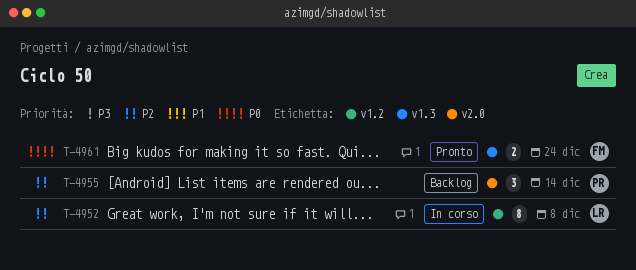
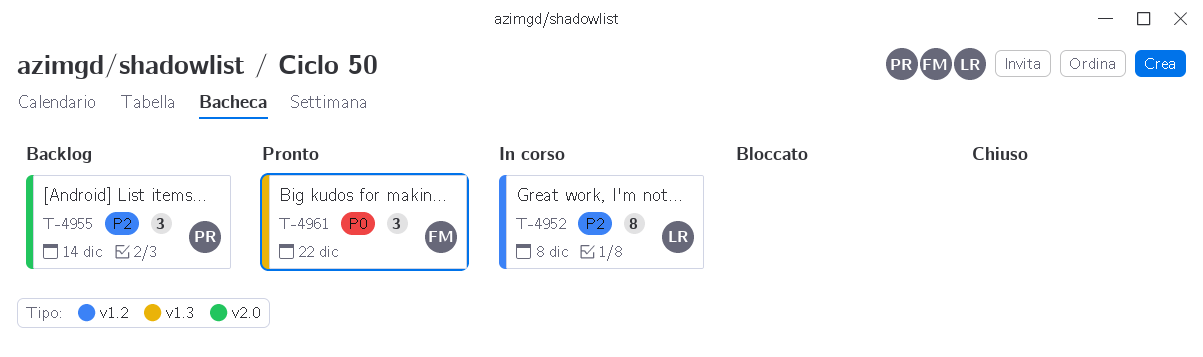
T-4961, estimate: 2 -> 3
T-4961, due: Dec 24 -> Dec 22

